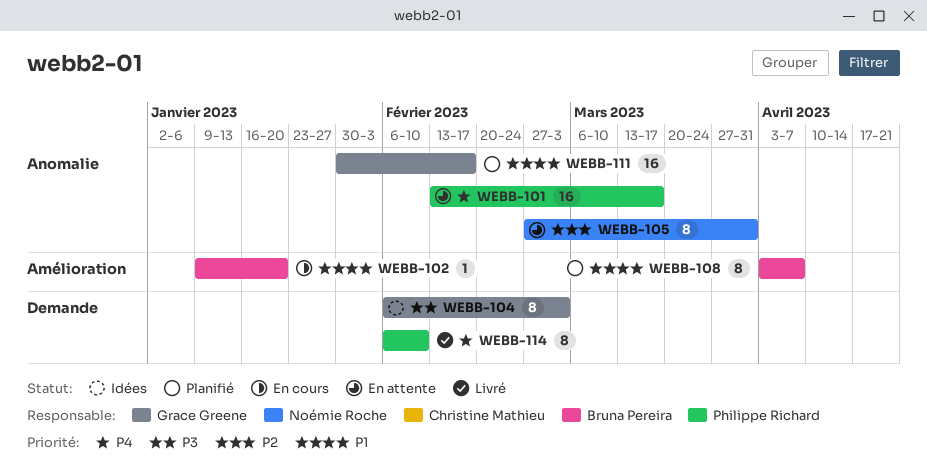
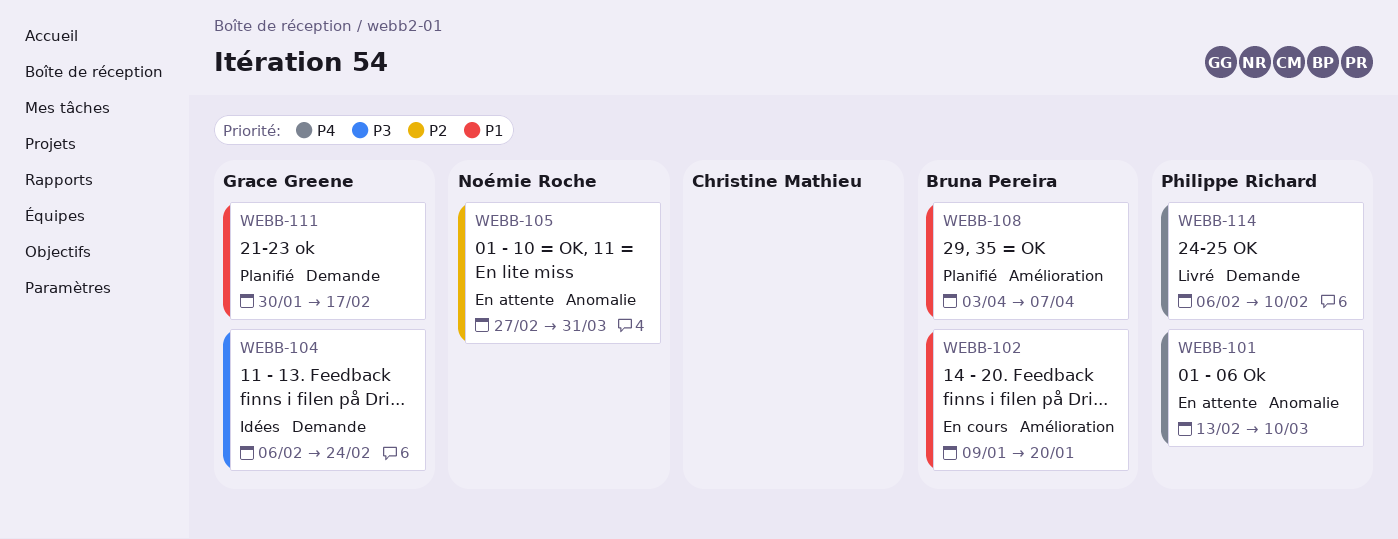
WEBB-101, due: Mar 17 -> Mar 10
WEBB-104, due: Mar 3 -> Feb 24
WEBB-111, label: Anomalie -> Demande

